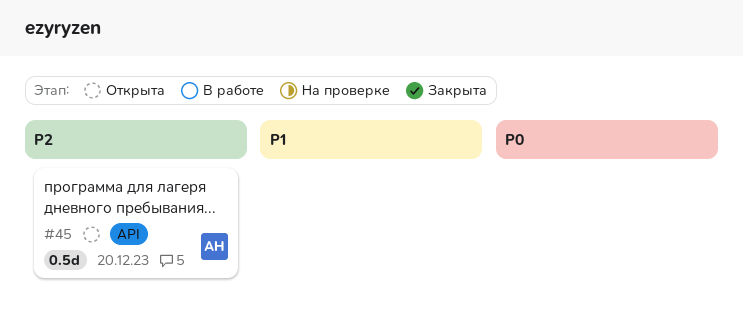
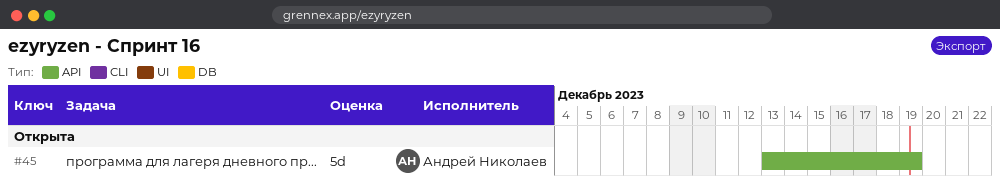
#45, estimate: 0.5d -> 5d
#45, due: Dec 20 -> Dec 19

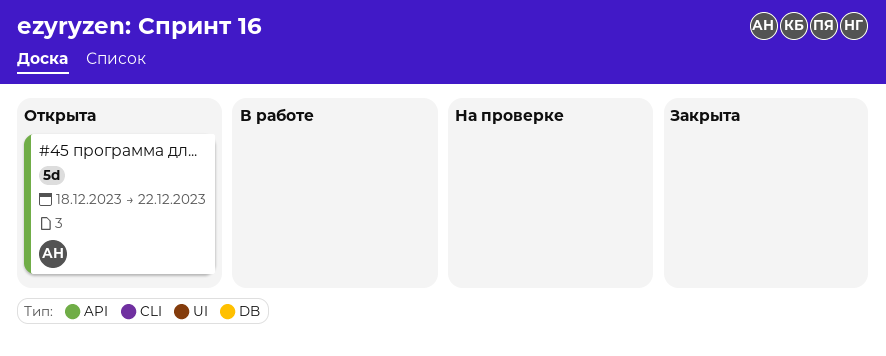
#45, start: Dec 13 -> Dec 18
#45, due: Dec 19 -> Dec 22

